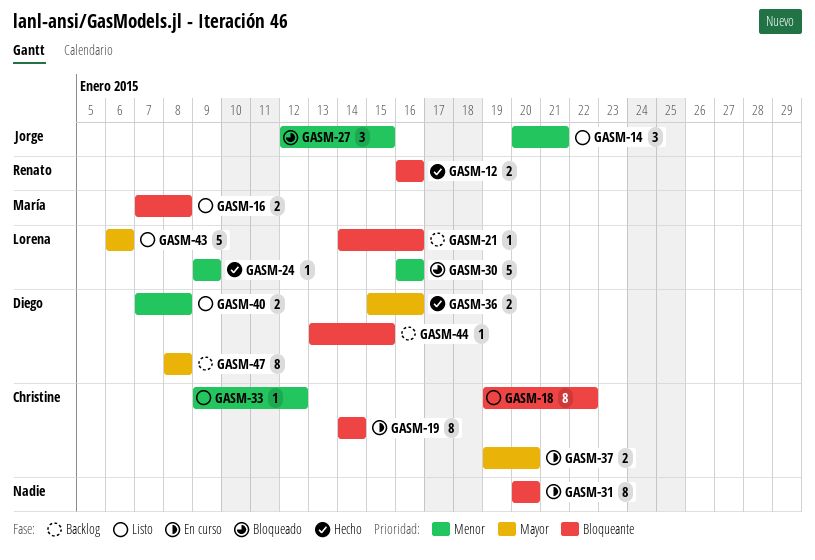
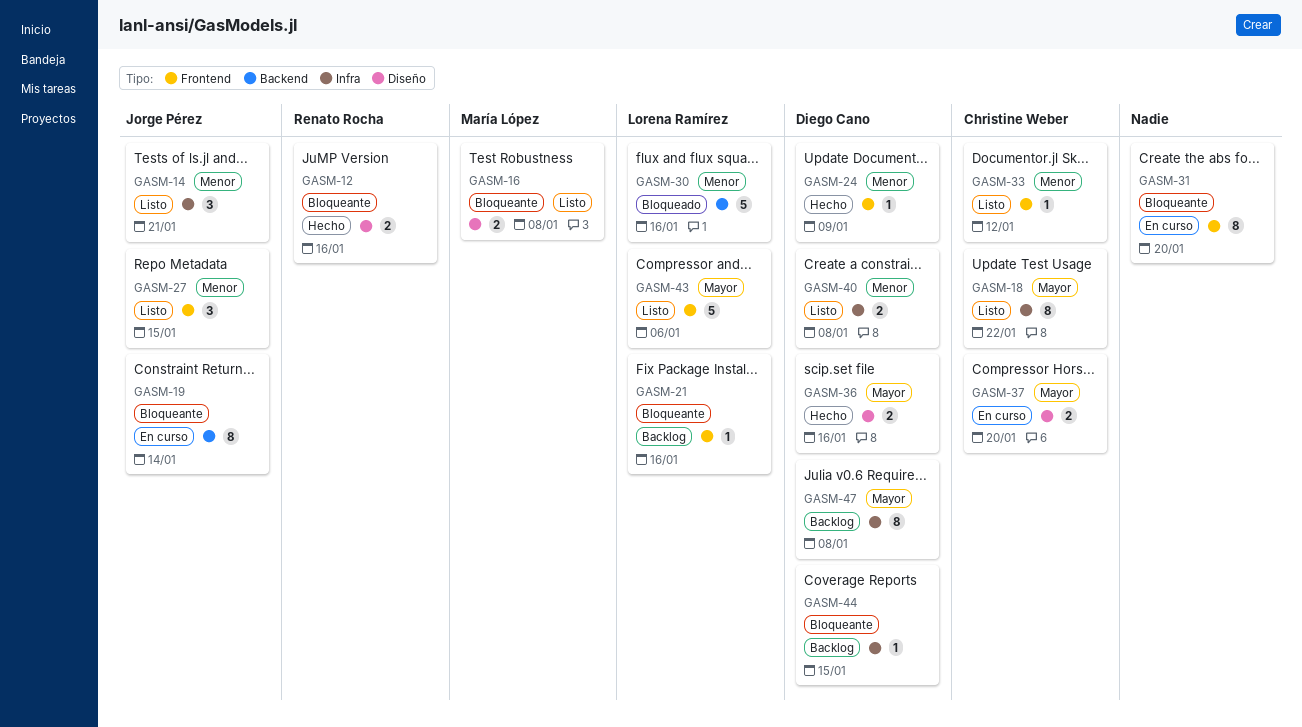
GASM-18, priority: Bloqueante -> Mayor
GASM-19, owner: Christine Weber -> Jorge Pérez
GASM-24, owner: Lorena Ramírez -> Diego Cano
GASM-27, status: Bloqueado -> Listo

